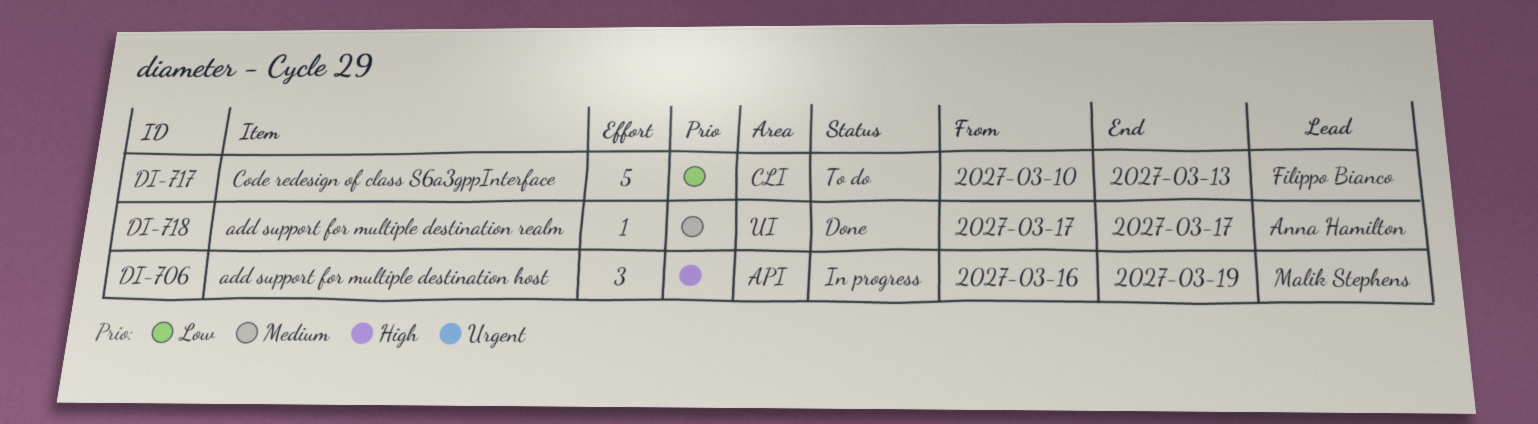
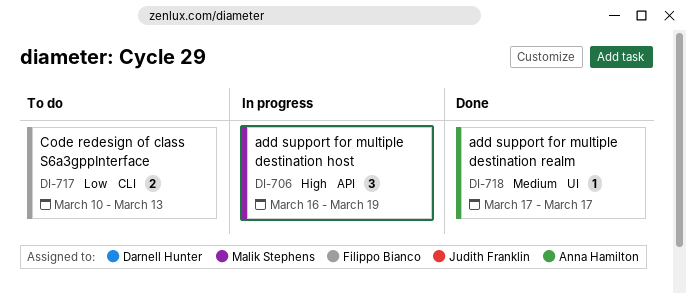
DI-717, estimate: 5 -> 2

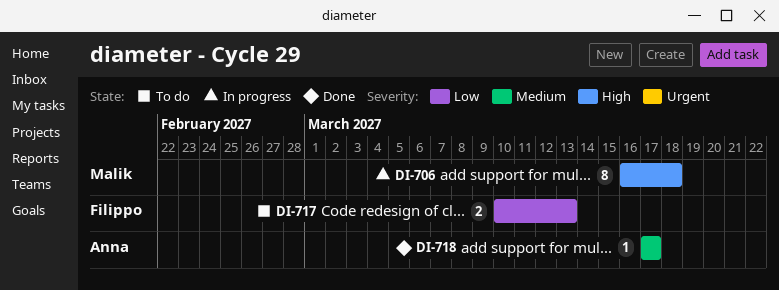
DI-706, estimate: 3 -> 8
DI-706, due: Mar 19 -> Mar 18

